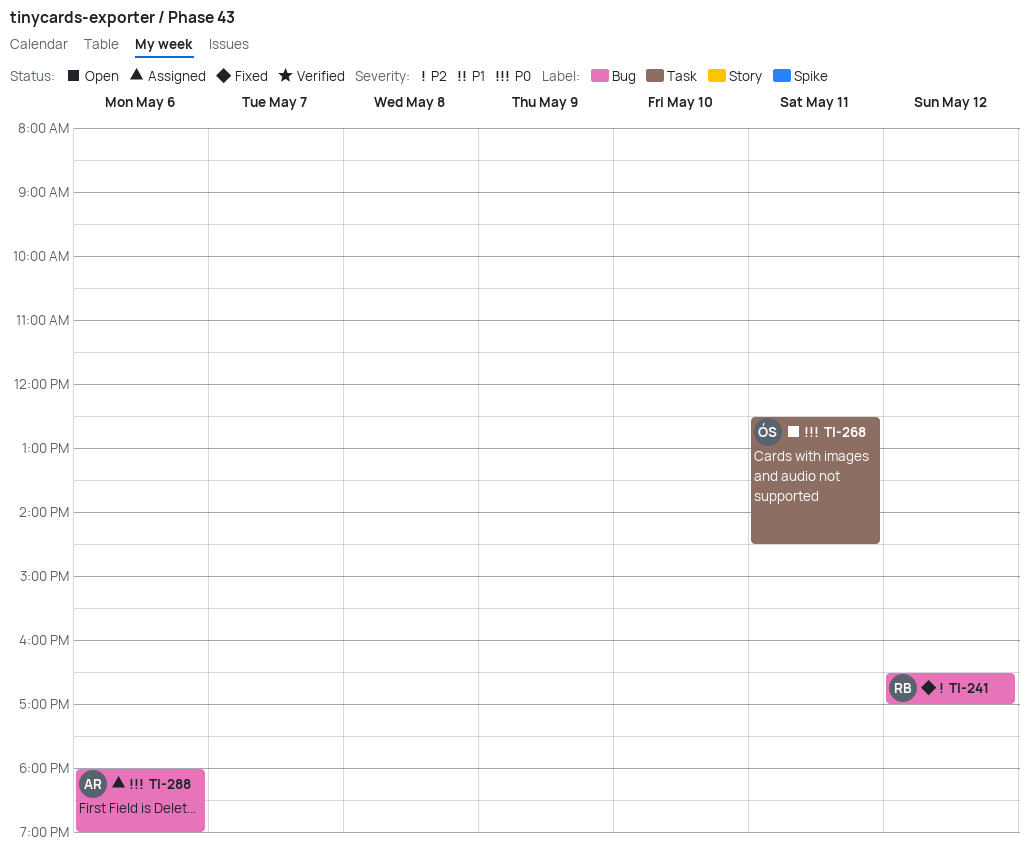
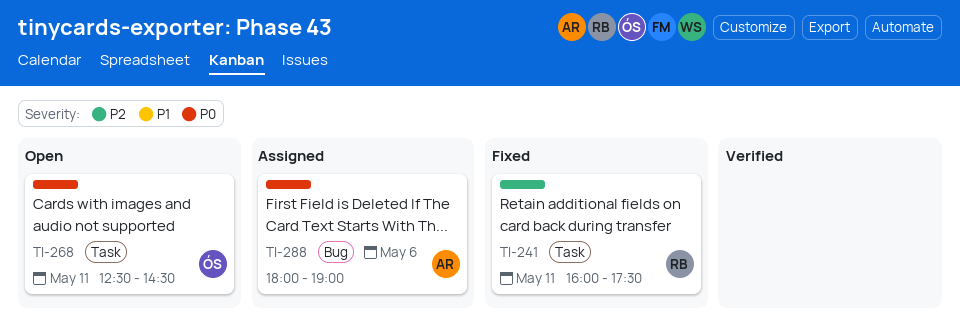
TI-241, label: Bug -> Task
TI-241, day: May 12 -> May 11
TI-241, begins: 16:30 -> 16:00
TI-241, ends: 17:00 -> 17:30

